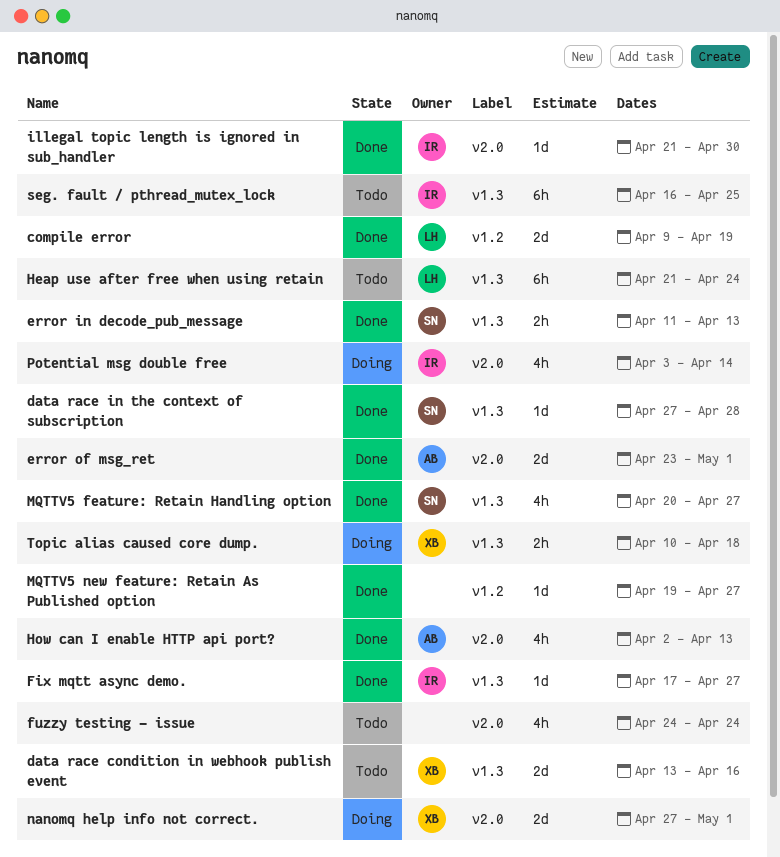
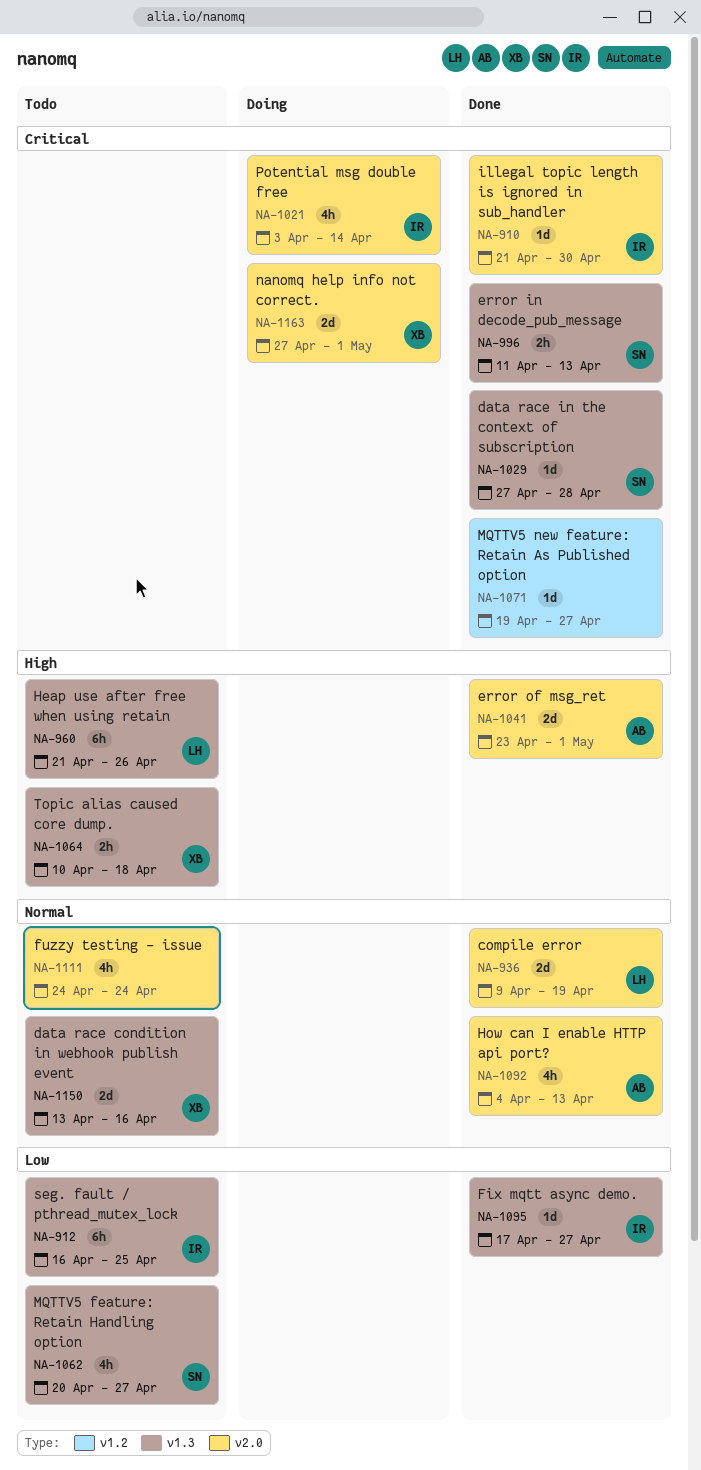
compile error, label: v1.2 -> v2.0
Heap use after free when using retain, due: Apr 24 -> Apr 26
How can I enable HTTP api port?, start: Apr 2 -> Apr 4
MQTTV5 feature: Retain Handling option, status: Done -> Todo
Topic alias caused core dump., status: Doing -> Todo

